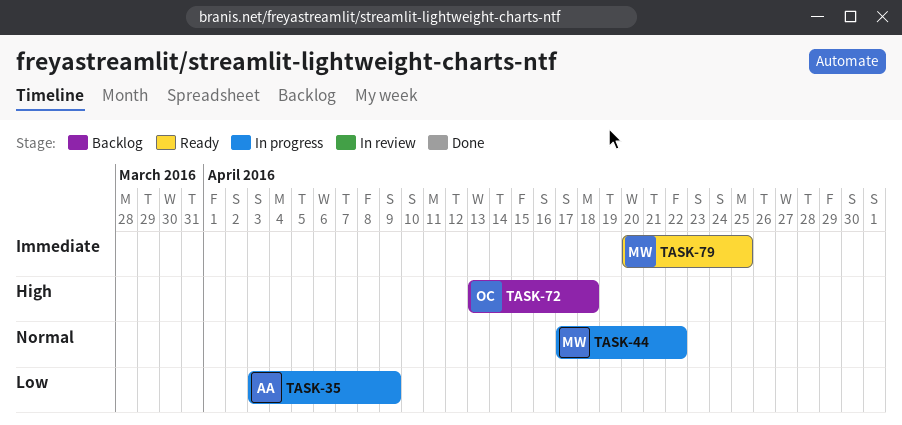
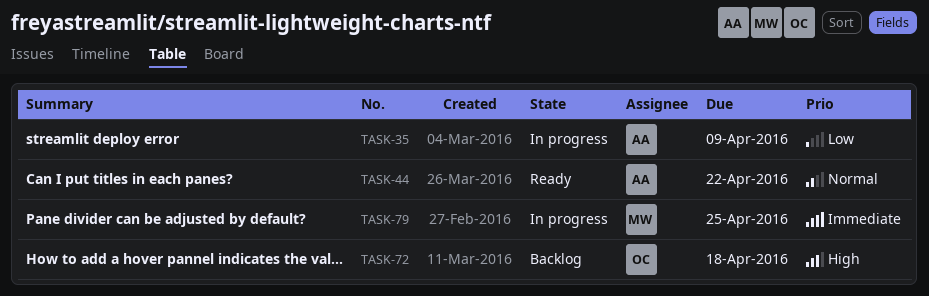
TASK-44, status: In progress -> Ready
TASK-44, owner: MW -> AA
TASK-79, status: Ready -> In progress

